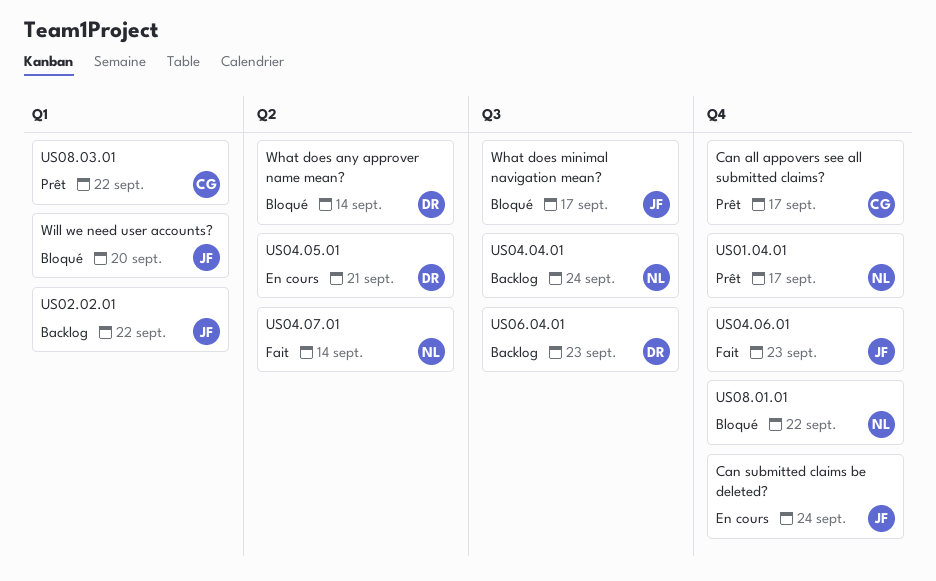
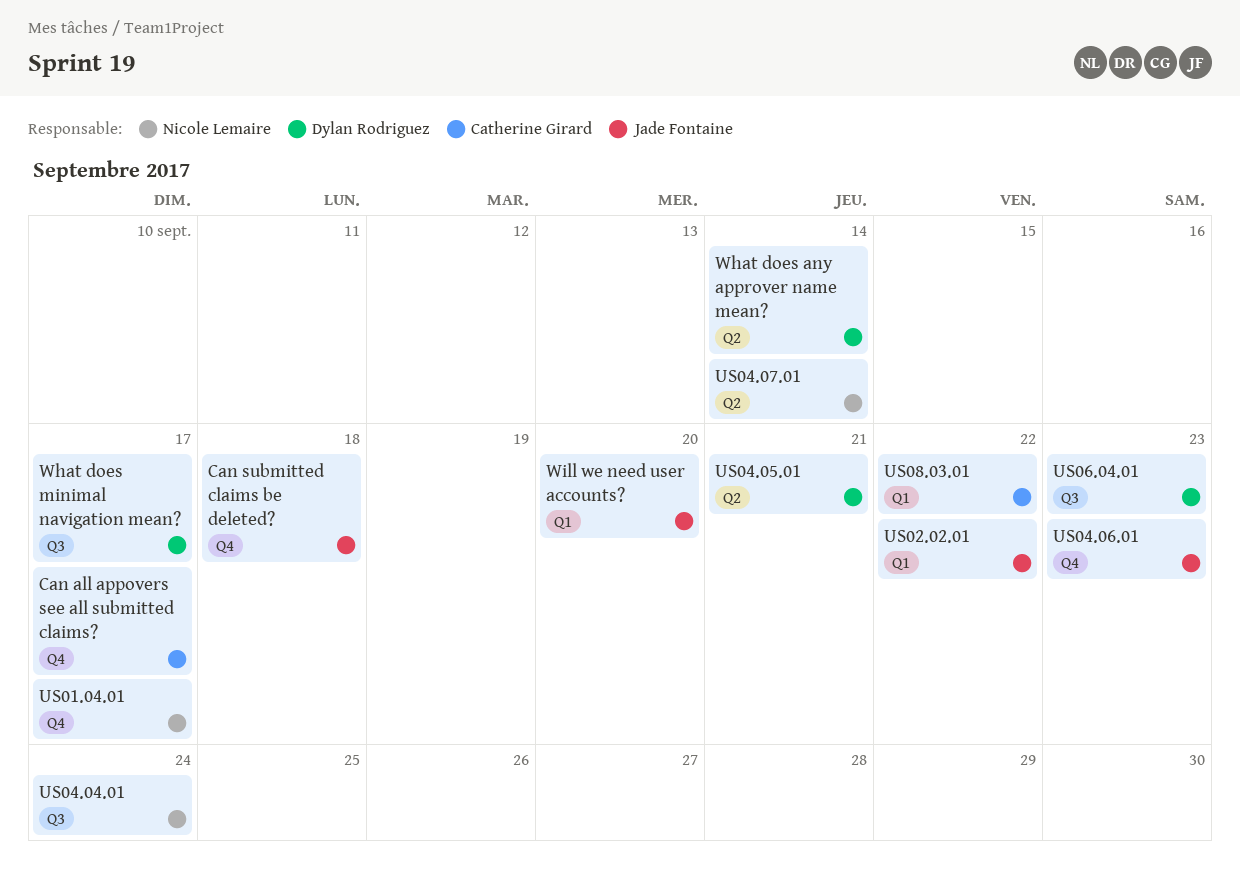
Can submitted claims be deleted?, due: Sep 24 -> Sep 18
US08.01.01: present -> none
What does minimal navigation mean?, owner: Jade Fontaine -> Dylan Rodriguez

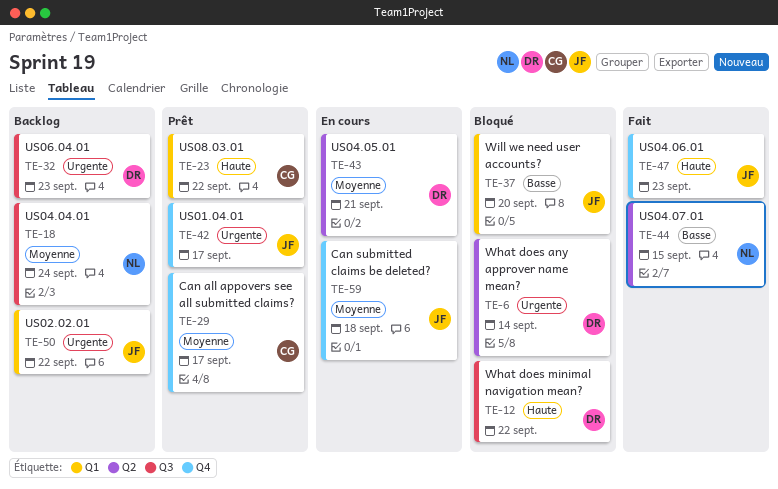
US01.04.01, owner: Nicole Lemaire -> Jade Fontaine
US04.07.01, due: Sep 14 -> Sep 15
What does minimal navigation mean?, due: Sep 17 -> Sep 22

